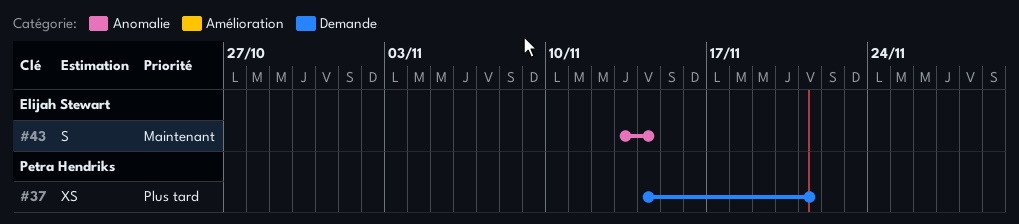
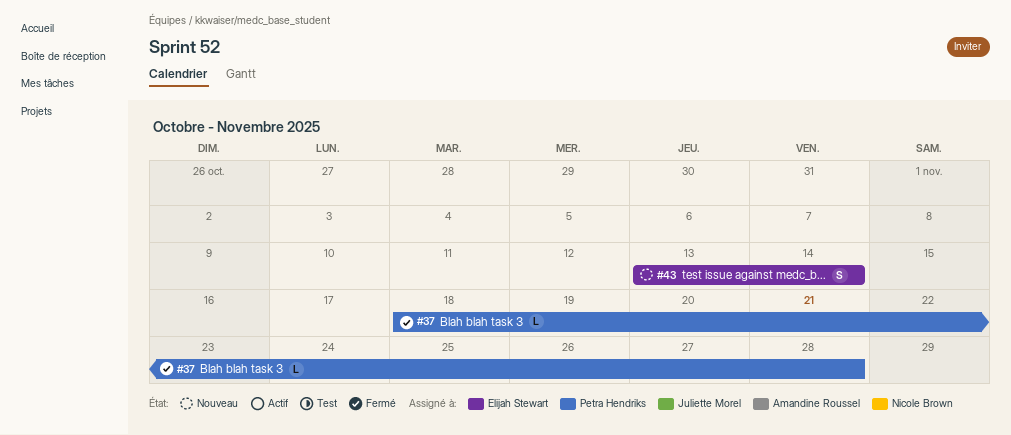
#37, estimate: XS -> L
#37, start: Nov 14 -> Nov 18
#37, due: Nov 21 -> Nov 28

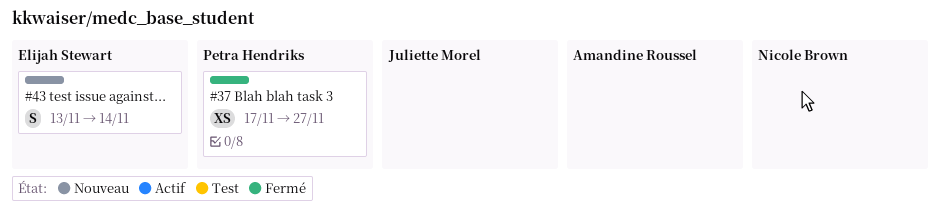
#37, estimate: L -> XS
#37, start: Nov 18 -> Nov 17
#37, due: Nov 28 -> Nov 27

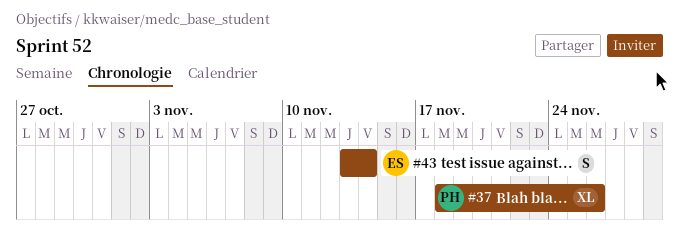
#37, estimate: XS -> XL
#37, start: Nov 17 -> Nov 18
#37, due: Nov 27 -> Nov 26

